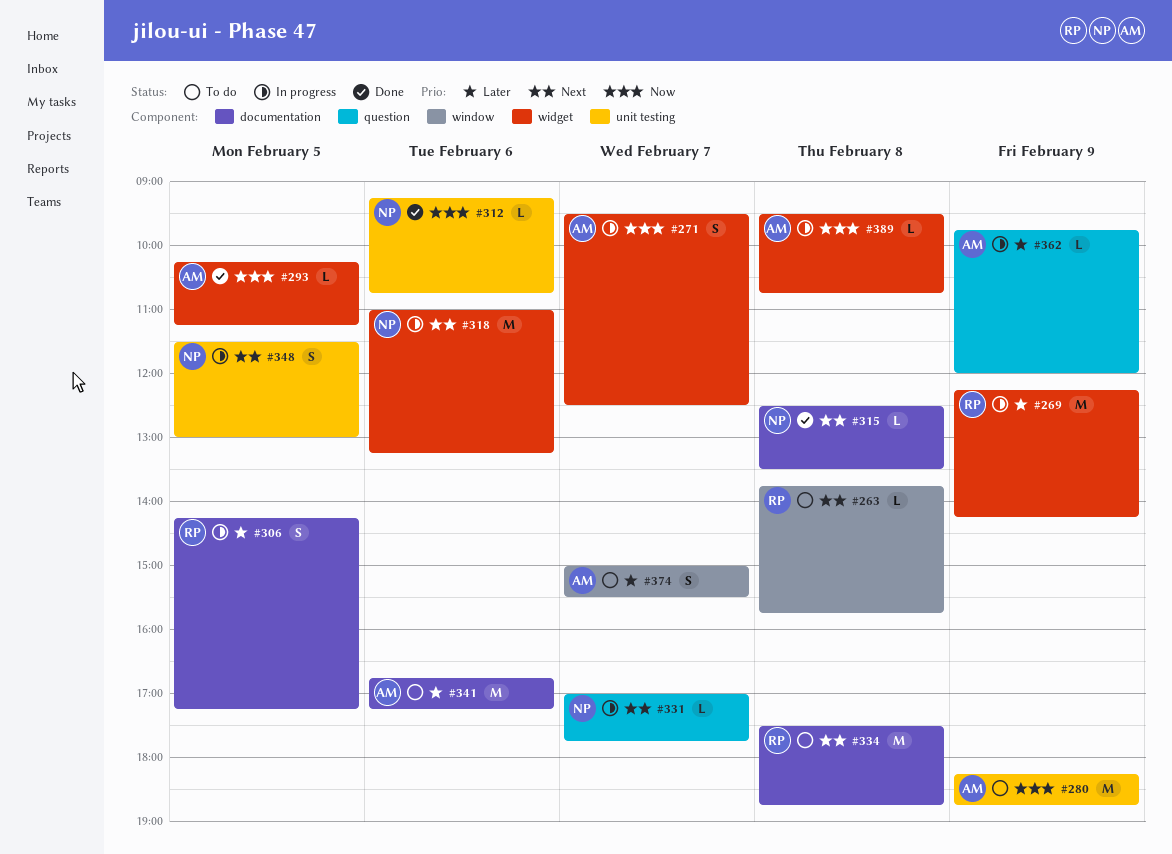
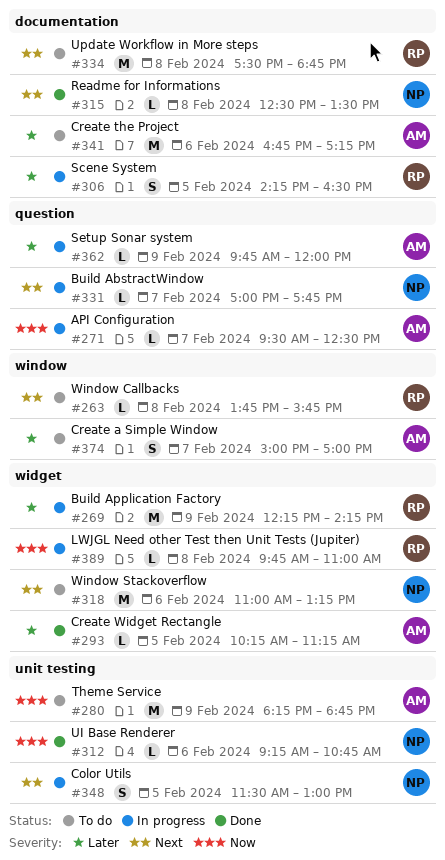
#271, label: widget -> question
#271, estimate: S -> L
#293, priority: Now -> Later
#306, ends: 17:15 -> 16:30
#318, status: In progress -> To do
#374, ends: 15:30 -> 17:00
#389, owner: AM -> RP
#389, begins: 09:30 -> 09:45
#389, ends: 10:45 -> 11:00

